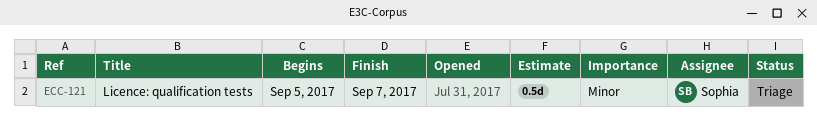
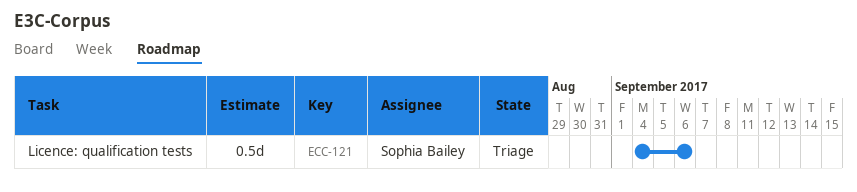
ECC-121, start: Sep 5 -> Sep 4
ECC-121, due: Sep 7 -> Sep 6

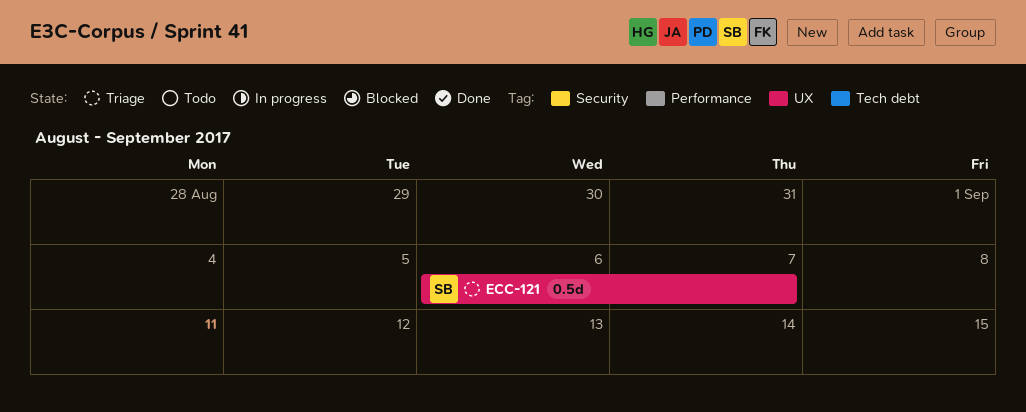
ECC-121, start: Sep 4 -> Sep 6
ECC-121, due: Sep 6 -> Sep 7

